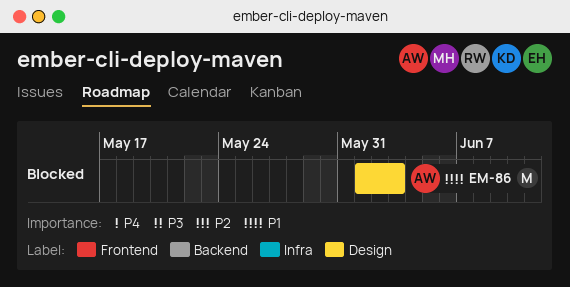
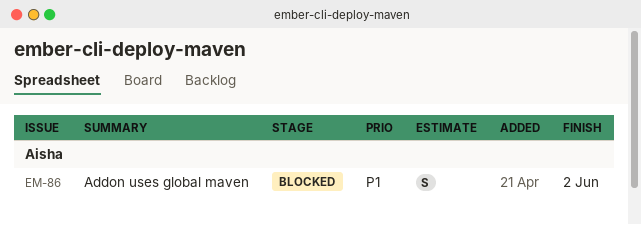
EM-86, estimate: M -> S
EM-86, due: Jun 3 -> Jun 2

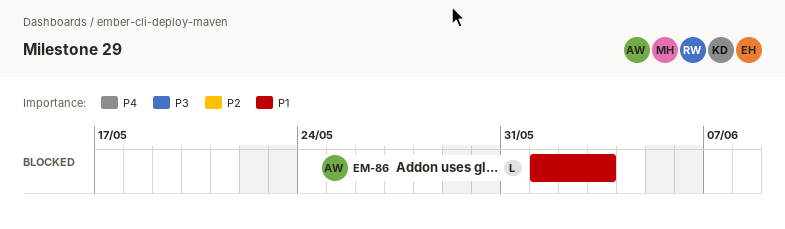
EM-86, estimate: S -> L
EM-86, due: Jun 2 -> Jun 3

